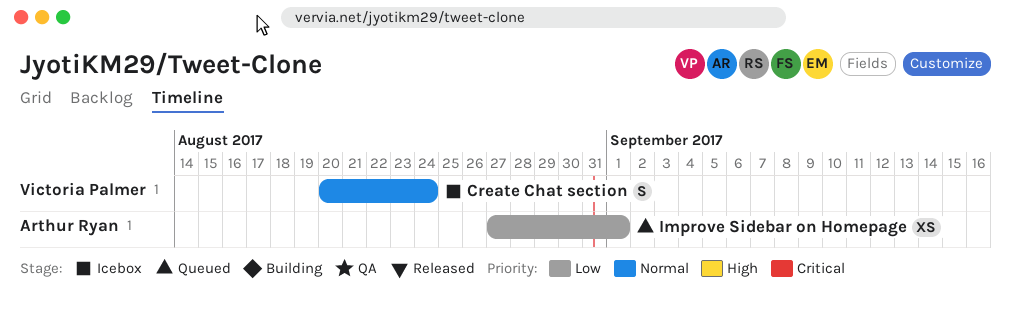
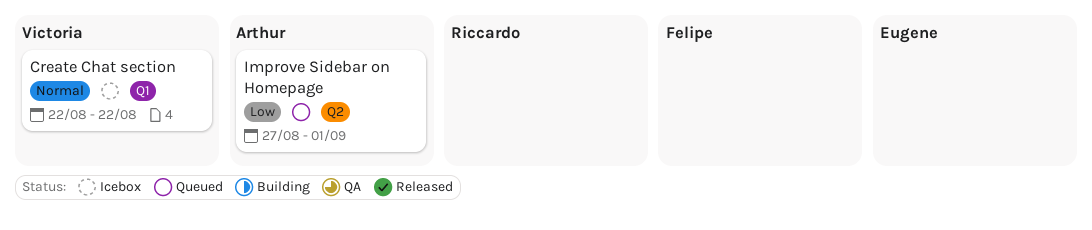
Create Chat section, start: Aug 20 -> Aug 22
Create Chat section, due: Aug 24 -> Aug 22

